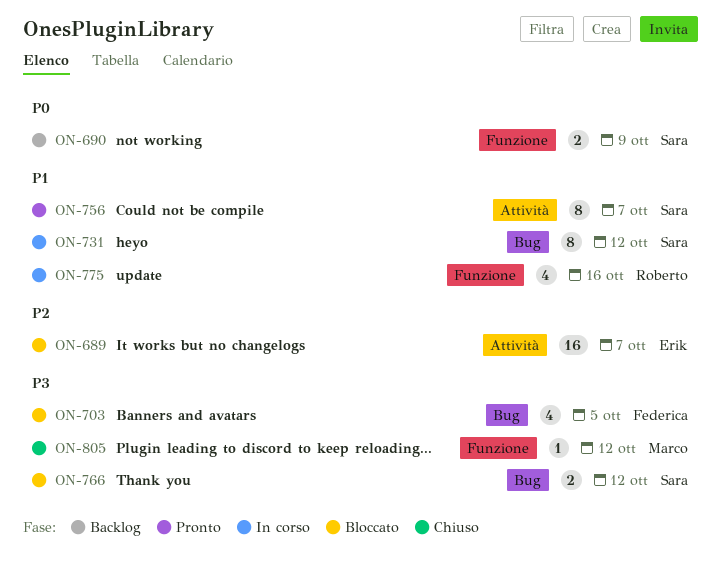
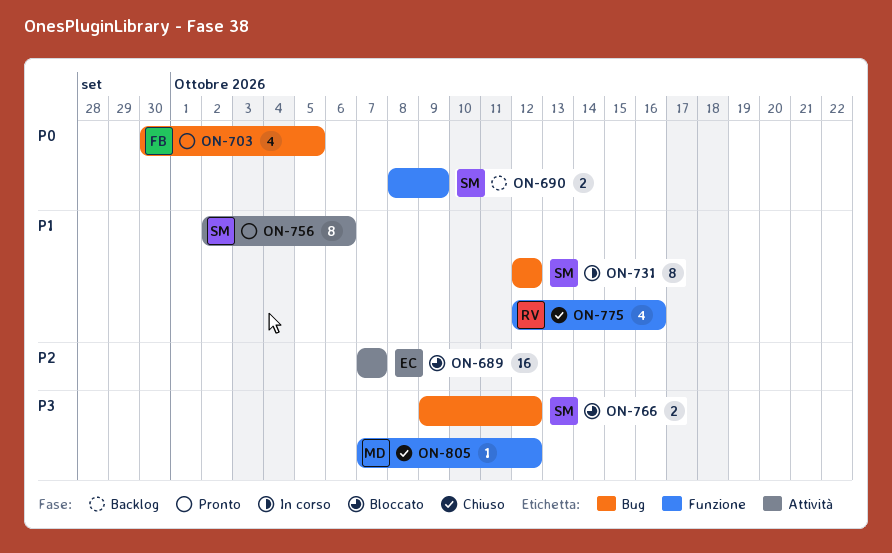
ON-703, status: Bloccato -> Pronto
ON-703, priority: P3 -> P0
ON-756, due: Oct 7 -> Oct 6
ON-775, status: In corso -> Chiuso

